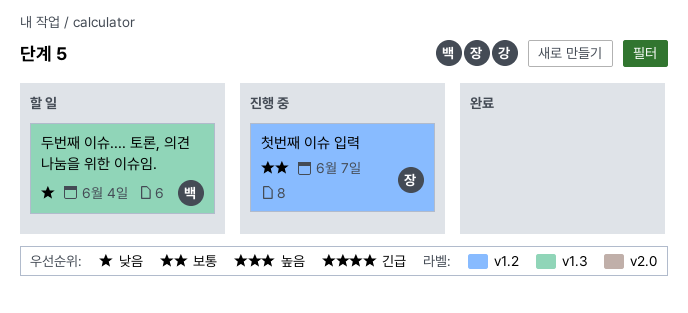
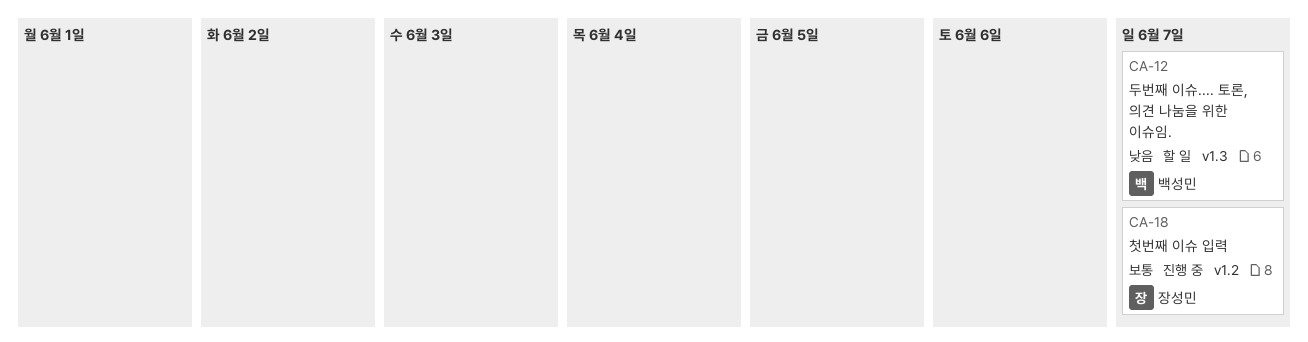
두번째 이슈.... 토론, 의견 나눔을 위한 이슈임., due: Jun 4 -> Jun 7

